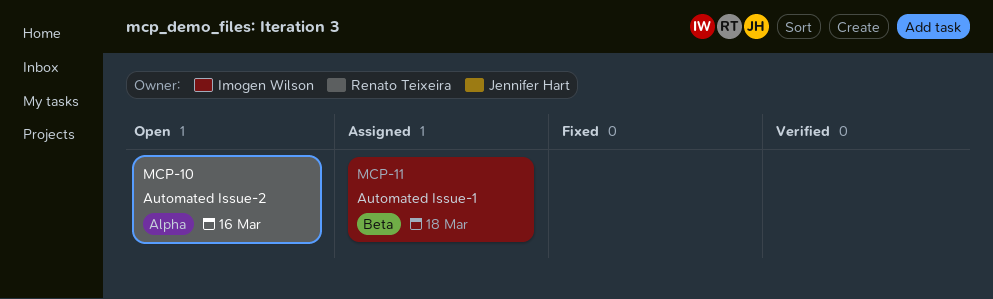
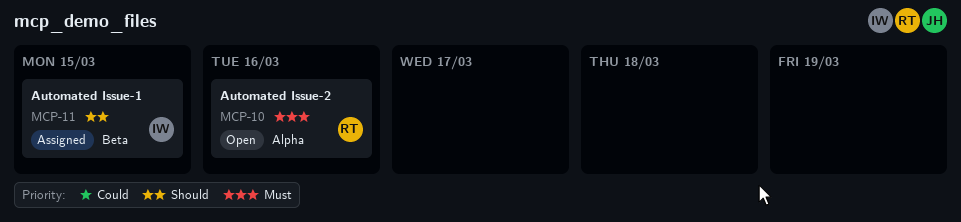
MCP-11, due: Mar 18 -> Mar 15

